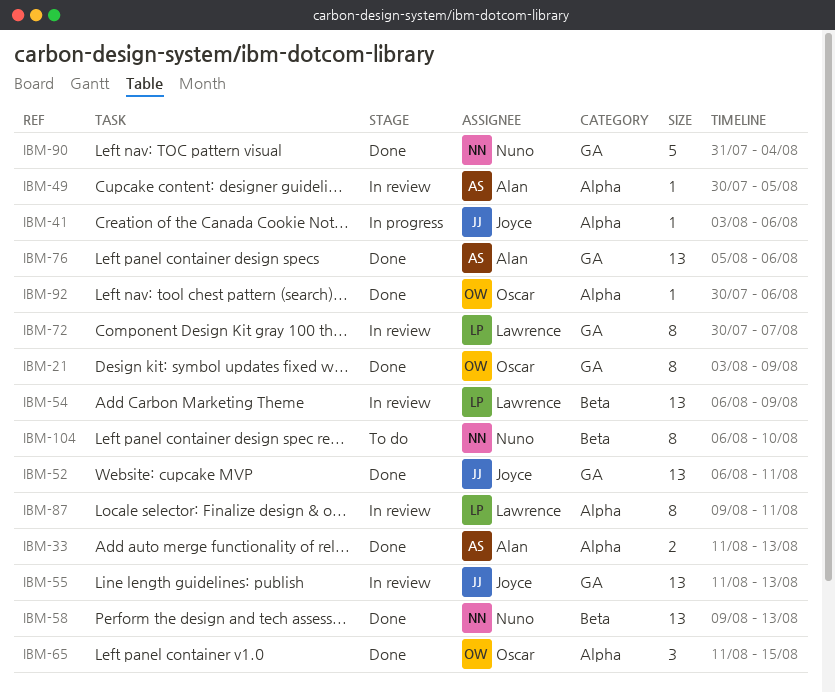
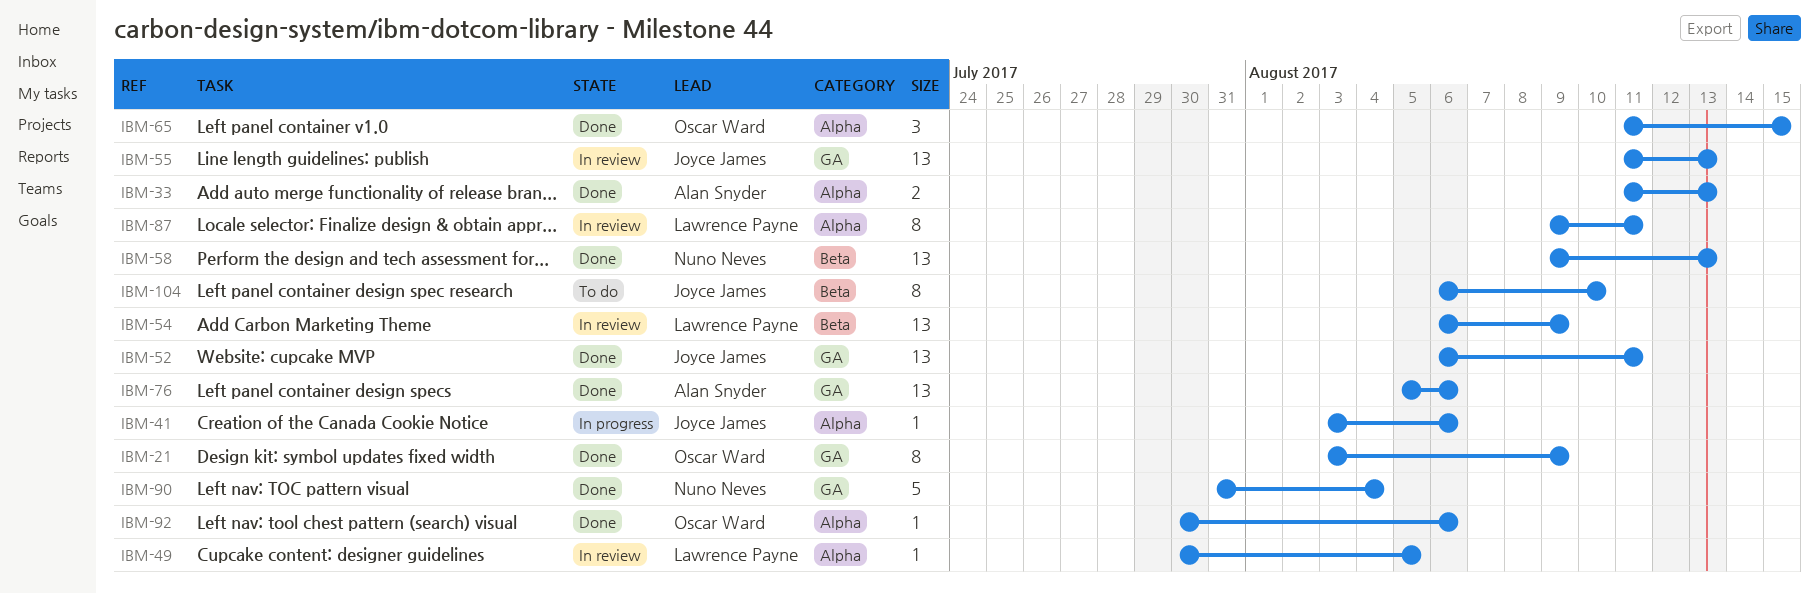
IBM-49, owner: Alan Snyder -> Lawrence Payne
IBM-72: present -> none
IBM-104, owner: Nuno Neves -> Joyce James

